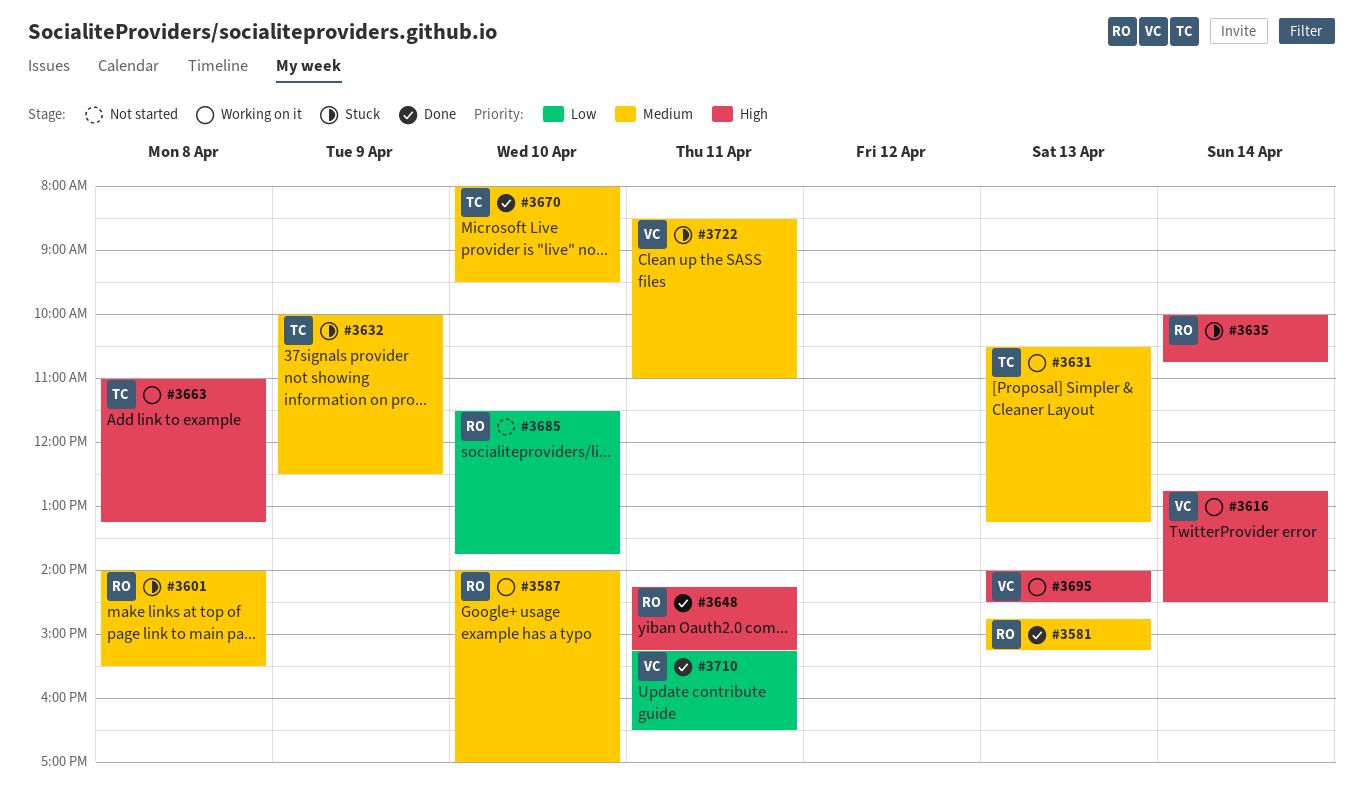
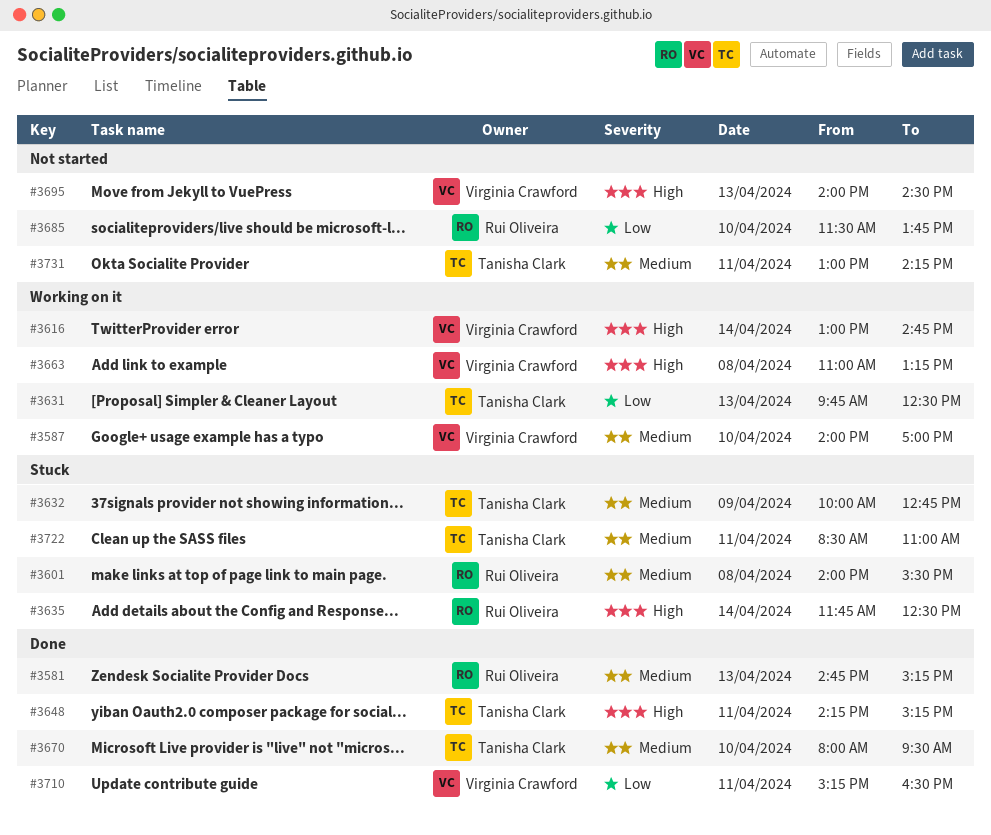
#3587, owner: Rui Oliveira -> Virginia Crawford
#3616, begins: 12:45 -> 13:00
#3616, ends: 14:30 -> 14:45
#3631, priority: Medium -> Low
#3631, begins: 10:30 -> 09:45
#3631, ends: 13:15 -> 12:30
#3632, ends: 12:30 -> 12:45
#3635, begins: 10:00 -> 11:45
#3635, ends: 10:45 -> 12:30
#3648, owner: Rui Oliveira -> Tanisha Clark
#3663, owner: Tanisha Clark -> Virginia Crawford
#3695, status: Working on it -> Not started
#3722, owner: Virginia Crawford -> Tanisha Clark
#3731: none -> present

